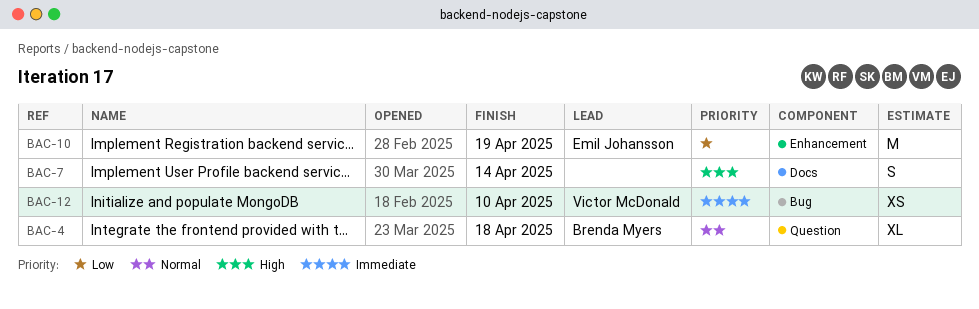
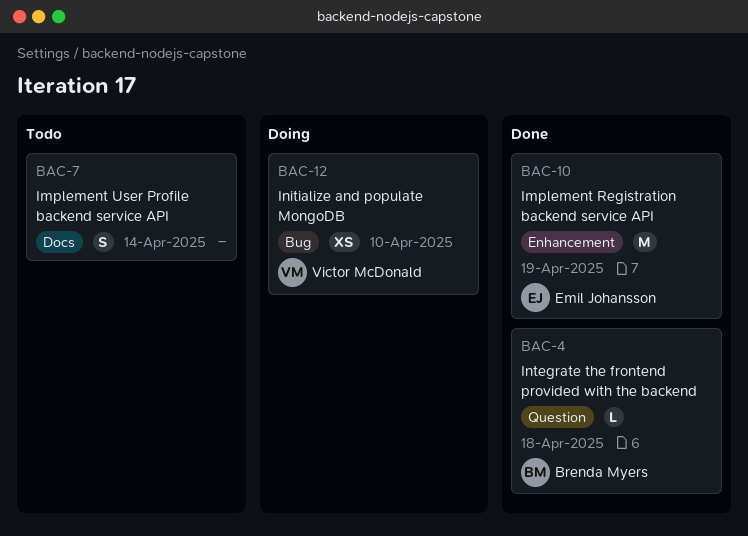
BAC-4, estimate: XL -> L

